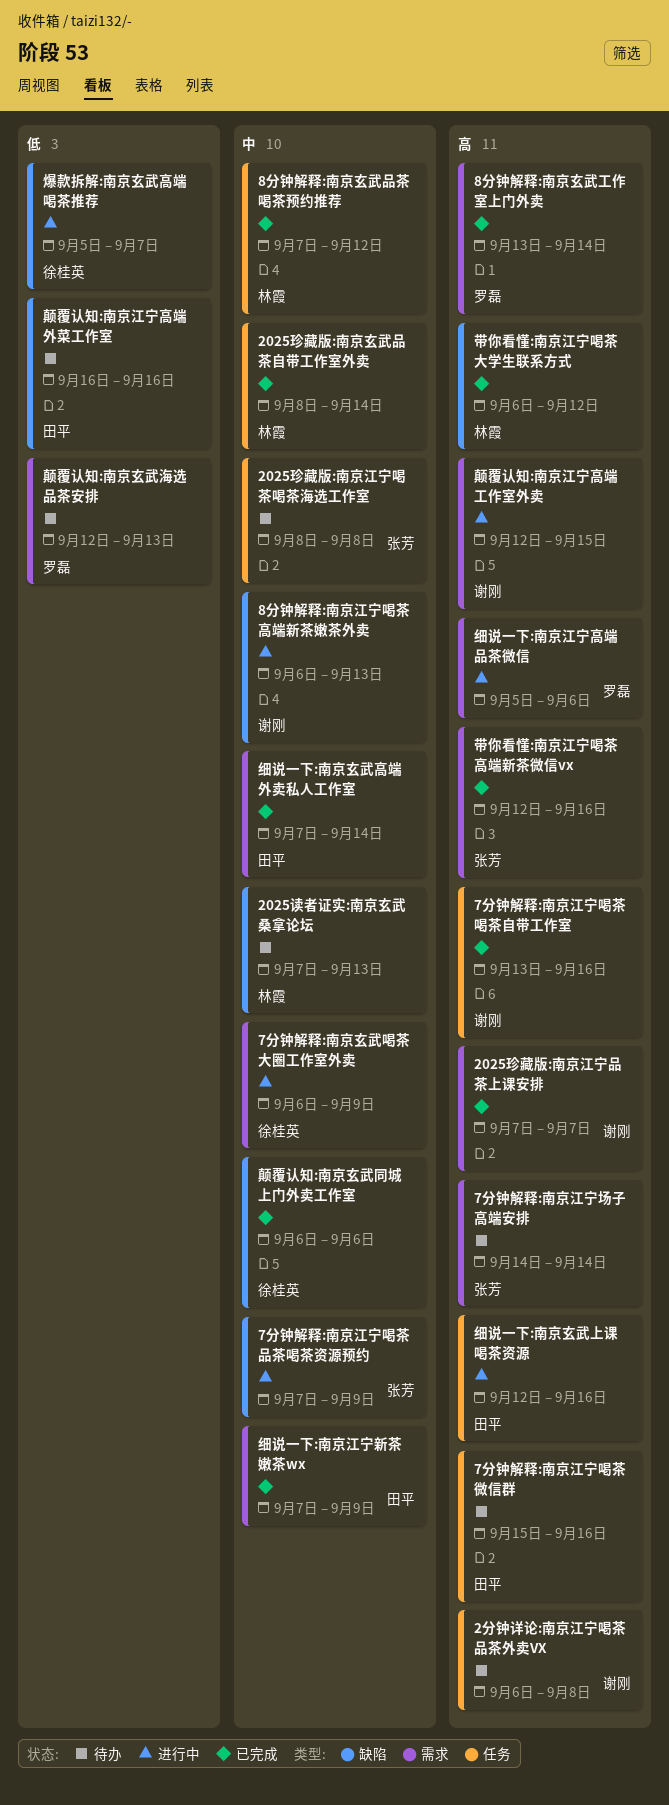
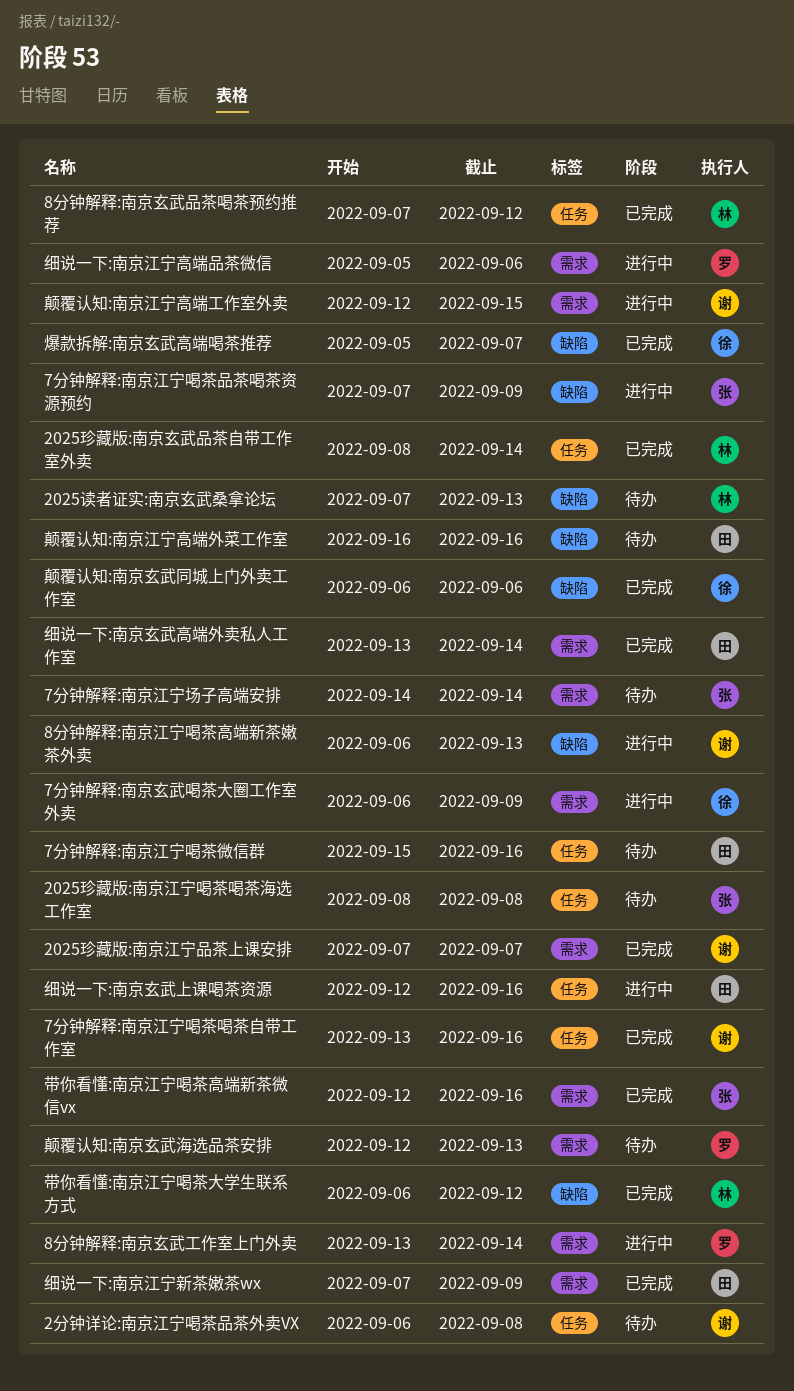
8分钟解释:南京玄武工作室上门外卖, status: 已完成 -> 进行中
爆款拆解:南京玄武高端喝茶推荐, status: 进行中 -> 已完成
细说一下:南京玄武高端外卖私人工作室, start: Sep 7 -> Sep 13

